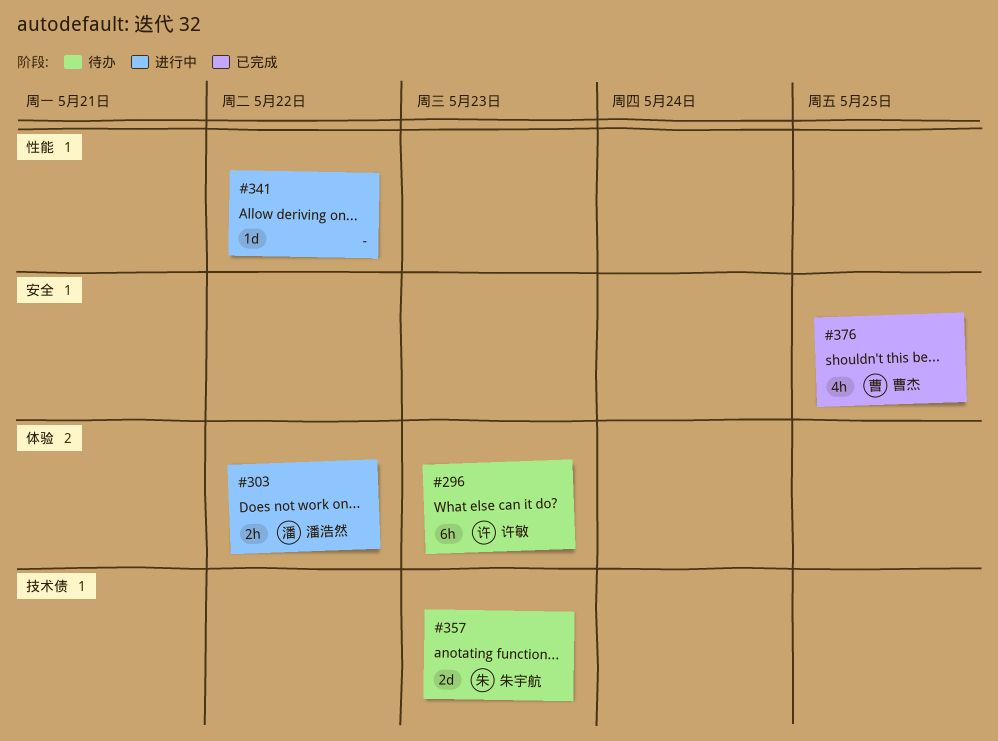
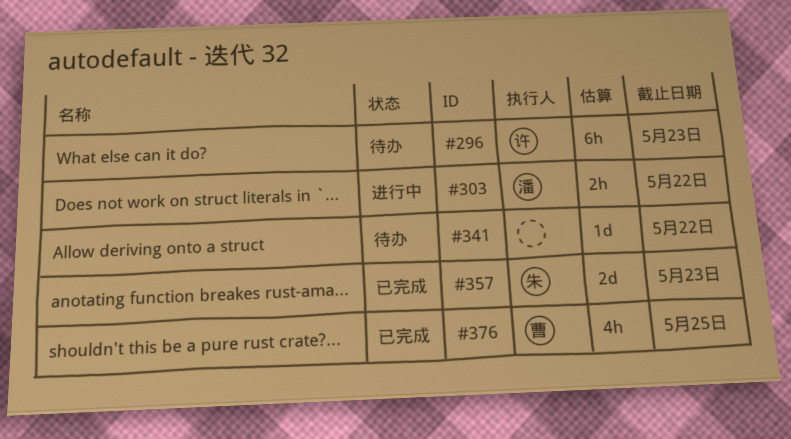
#341, status: 进行中 -> 待办
#357, status: 待办 -> 已完成

